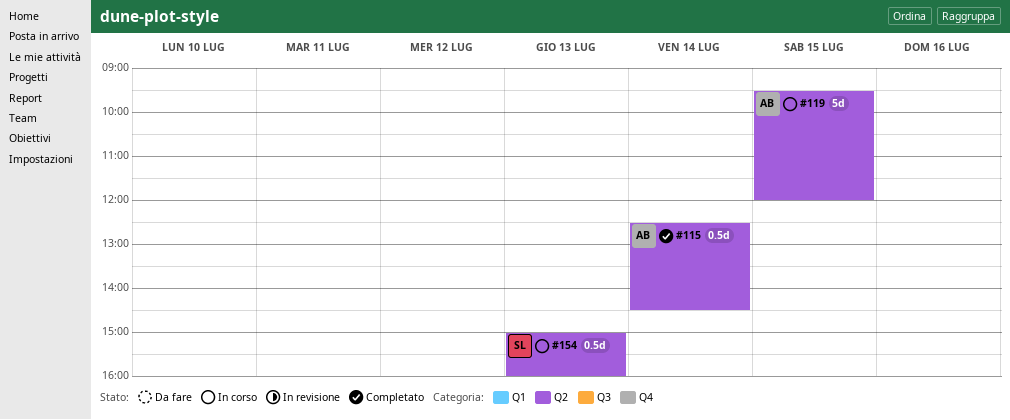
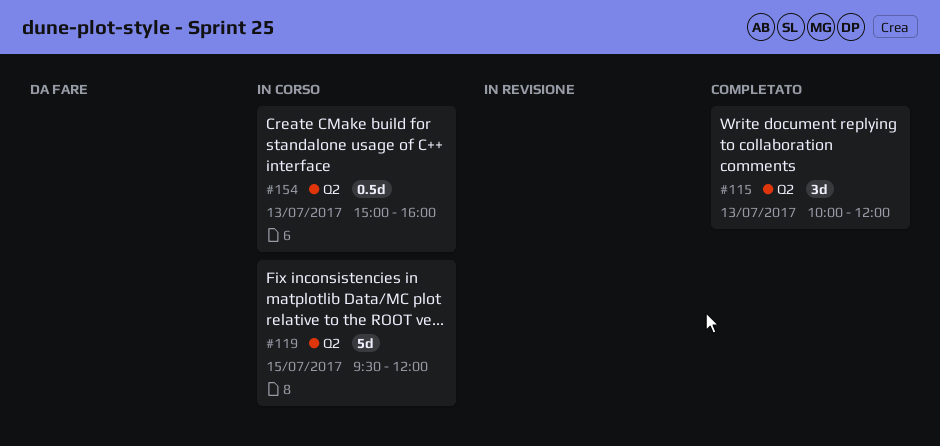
#115, estimate: 0.5d -> 3d
#115, day: Jul 14 -> Jul 13
#115, begins: 12:30 -> 10:00
#115, ends: 14:30 -> 12:00

